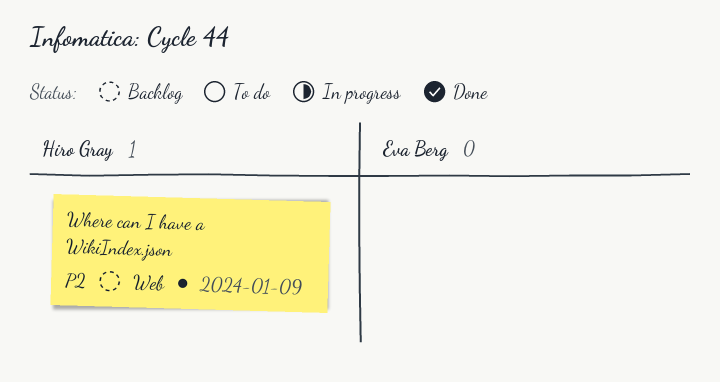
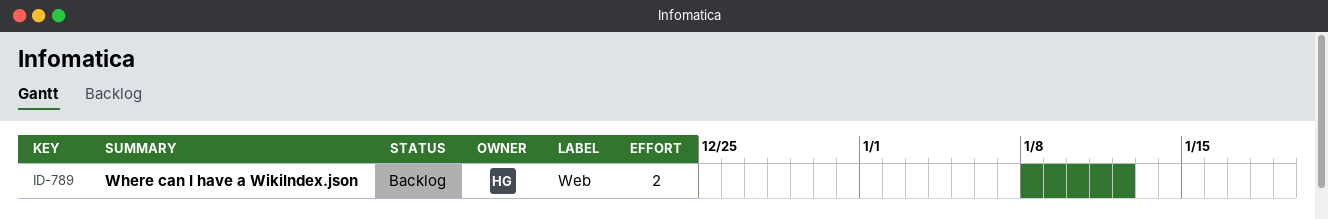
Where can I have a WikiIndex.json, estimate: 1 -> 2
Where can I have a WikiIndex.json, due: Jan 9 -> Jan 12

